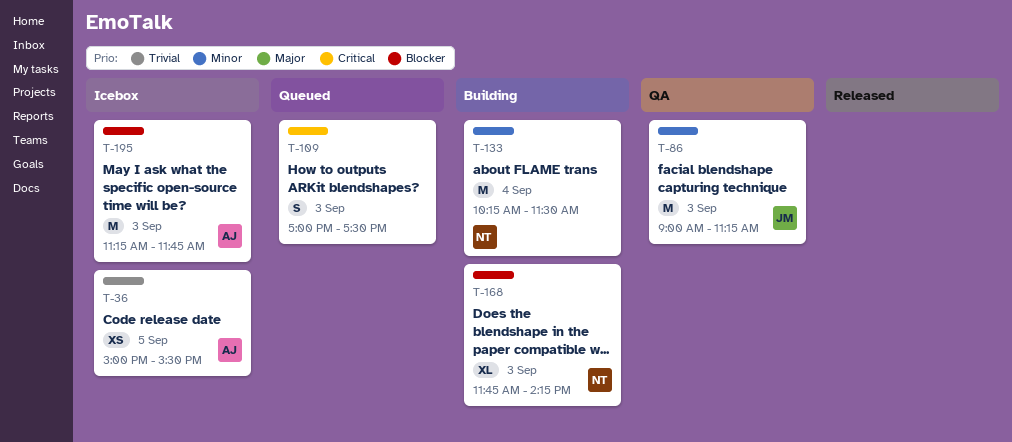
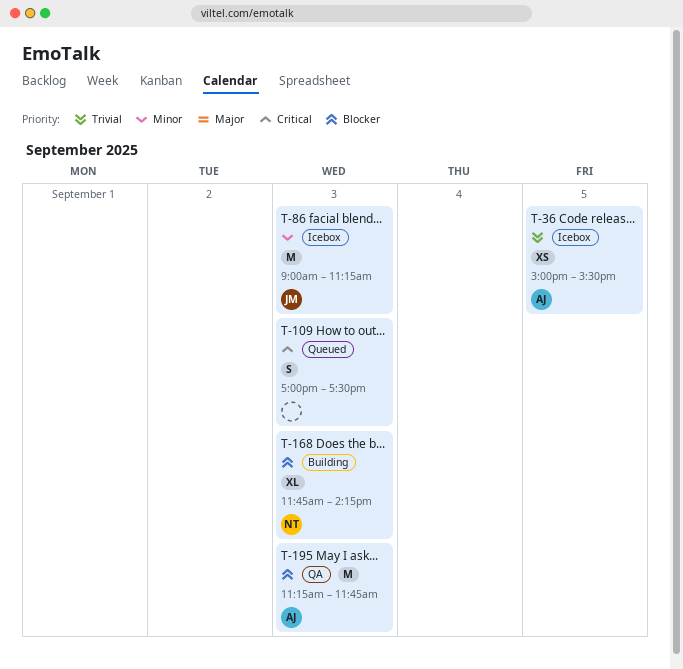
T-86, status: QA -> Icebox
T-133: present -> none
T-195, status: Icebox -> QA

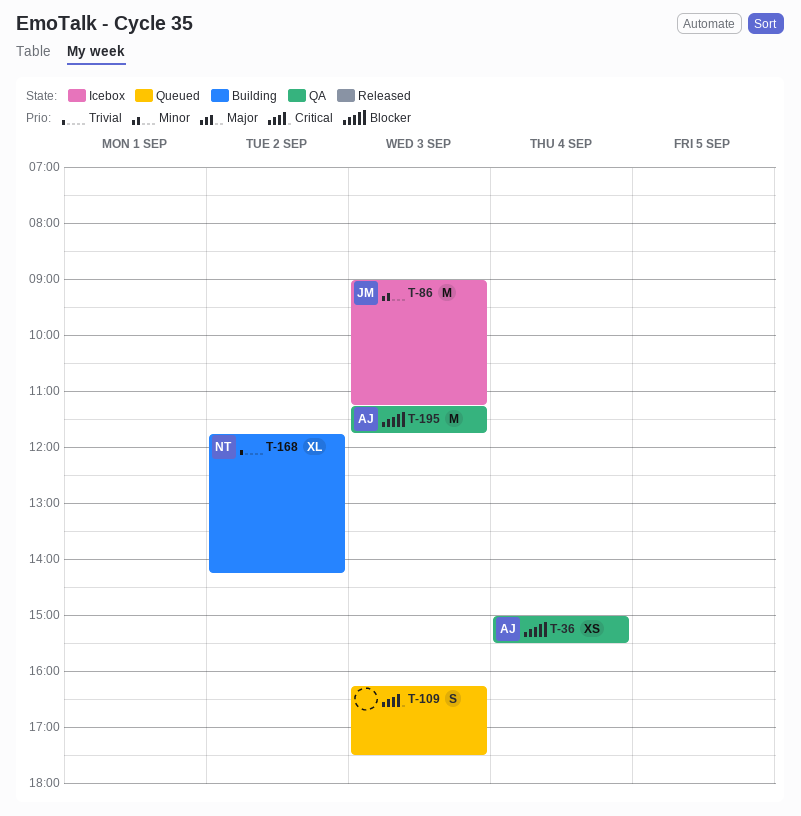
T-36, status: Icebox -> QA
T-36, priority: Trivial -> Blocker
T-36, day: Sep 5 -> Sep 4
T-109, begins: 17:00 -> 16:15
T-168, priority: Blocker -> Trivial
T-168, day: Sep 3 -> Sep 2

